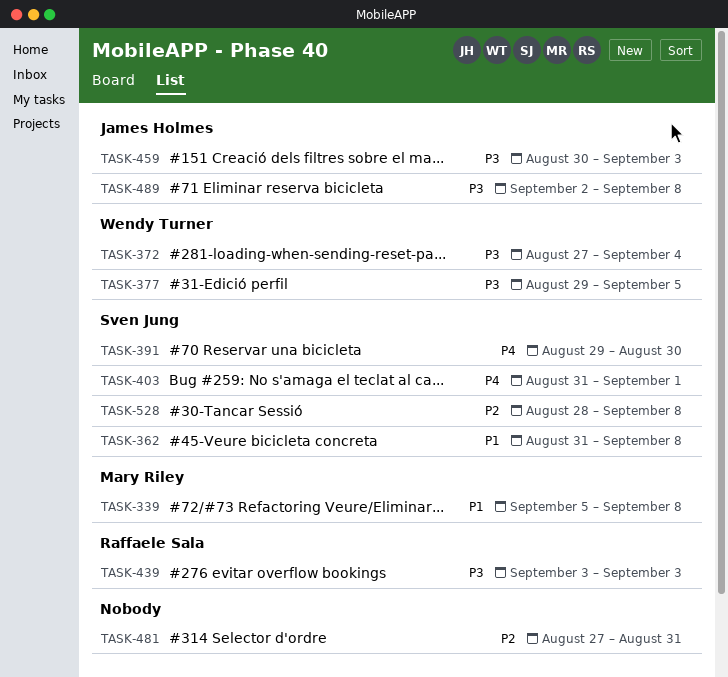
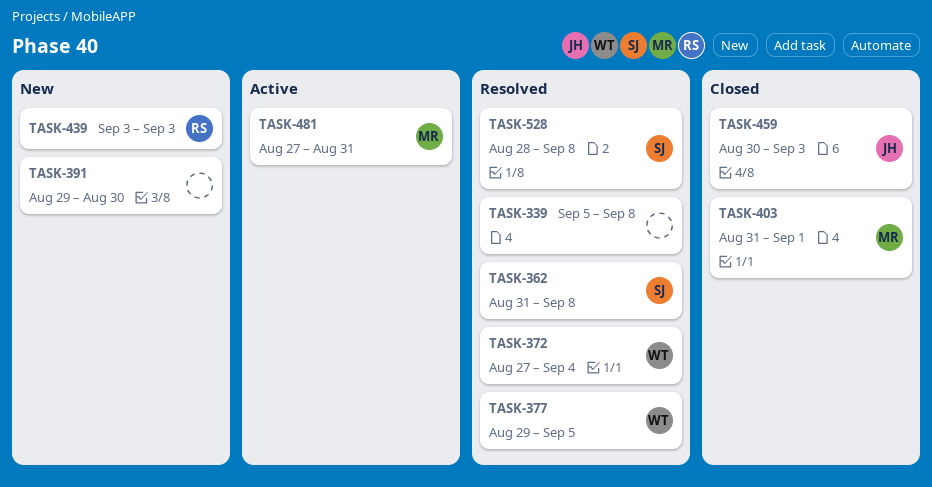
TASK-339, owner: Mary Riley -> none
TASK-391, owner: Sven Jung -> none
TASK-403, owner: Sven Jung -> Mary Riley
TASK-481, owner: none -> Mary Riley
TASK-489: present -> none

